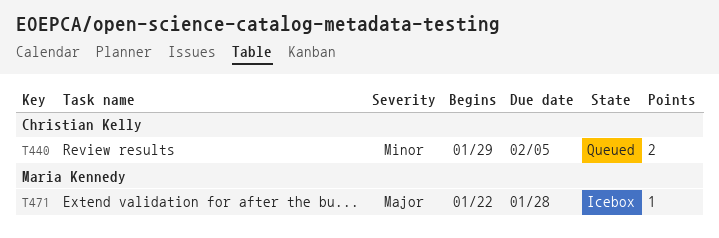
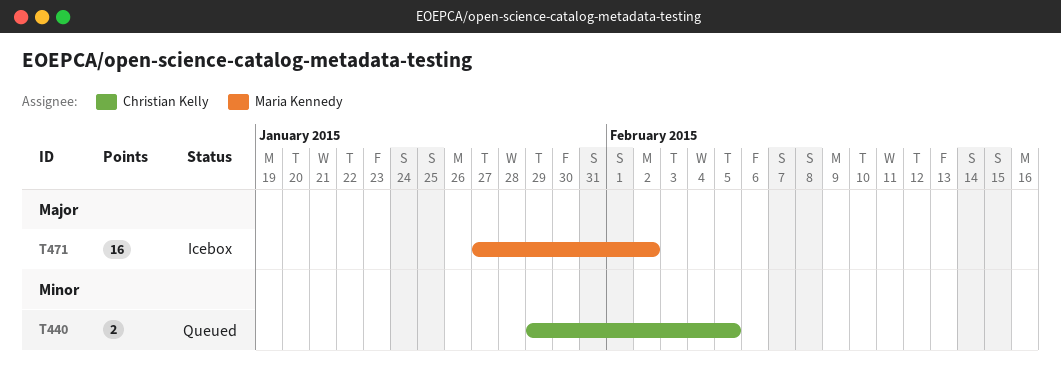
T471, estimate: 1 -> 16
T471, start: Jan 22 -> Jan 27
T471, due: Jan 28 -> Feb 2

